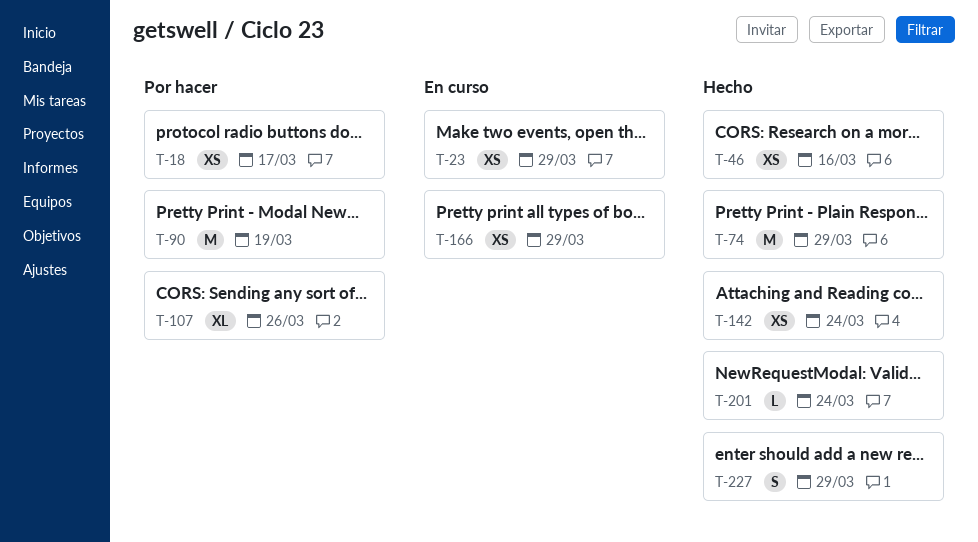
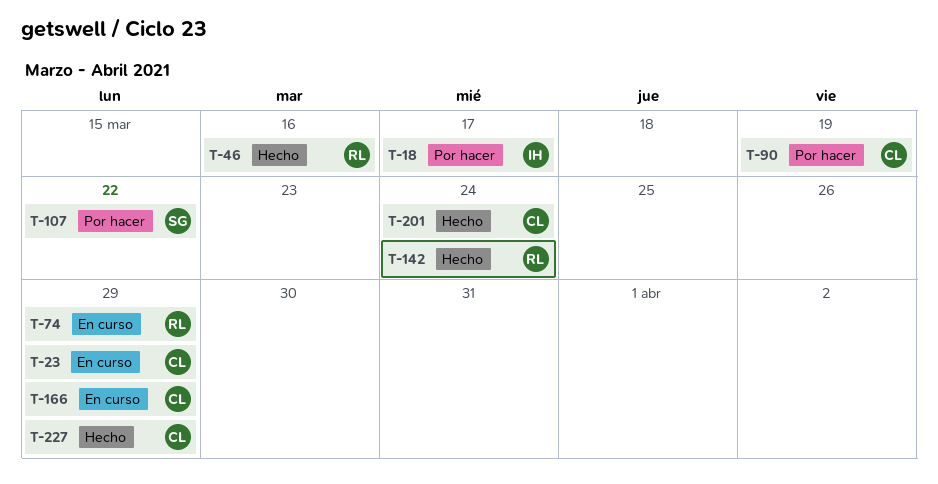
T-74, status: Hecho -> En curso
T-107, due: Mar 26 -> Mar 22

